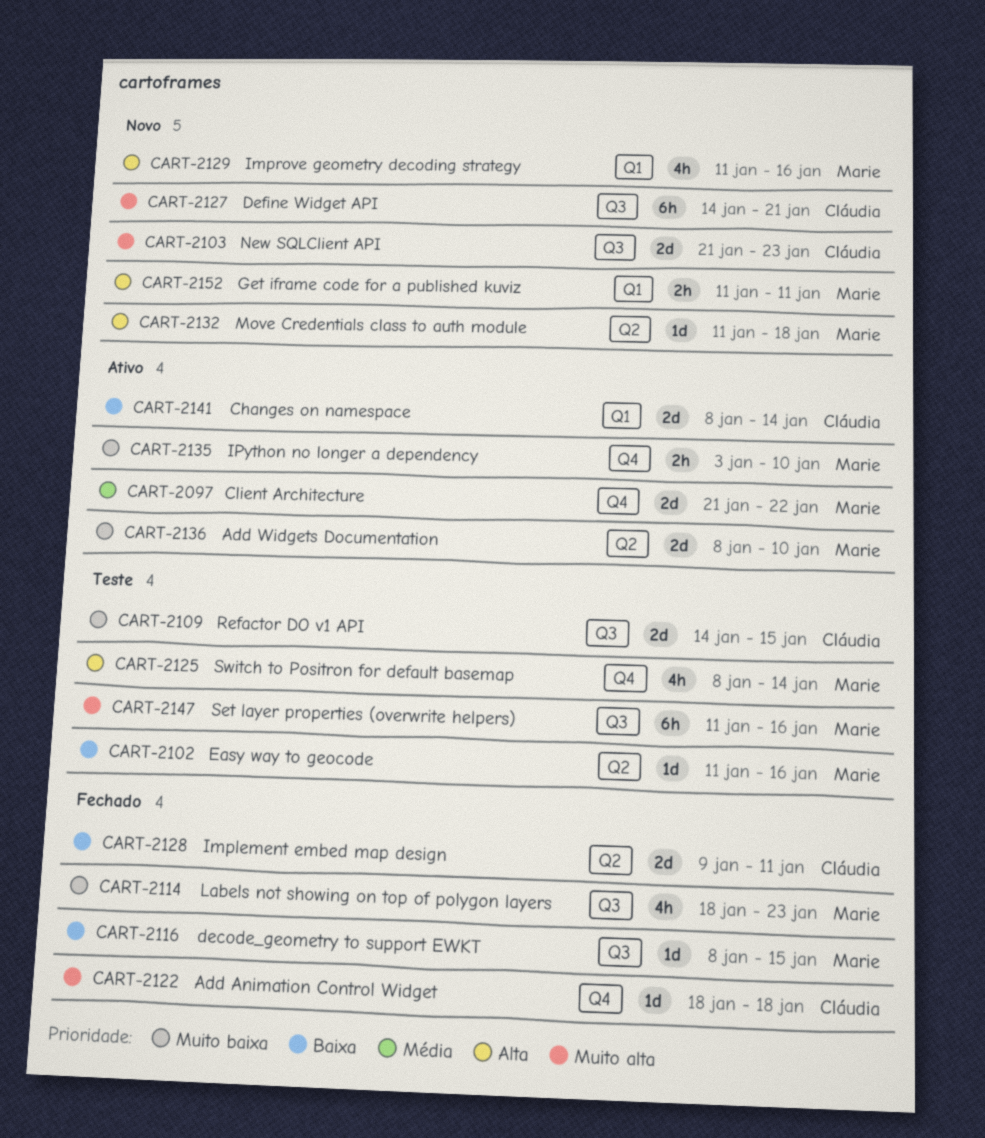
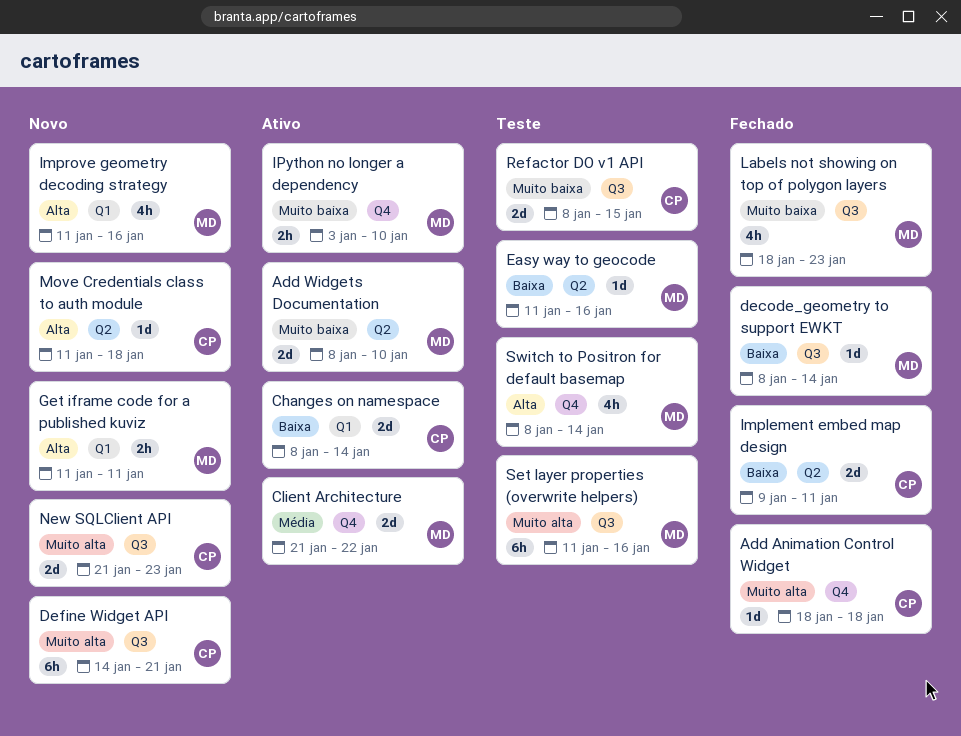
decode_geometry to support EWKT, due: Jan 15 -> Jan 14
Move Credentials class to auth module, owner: Marie -> Cláudia
Refactor DO v1 API, start: Jan 14 -> Jan 8

